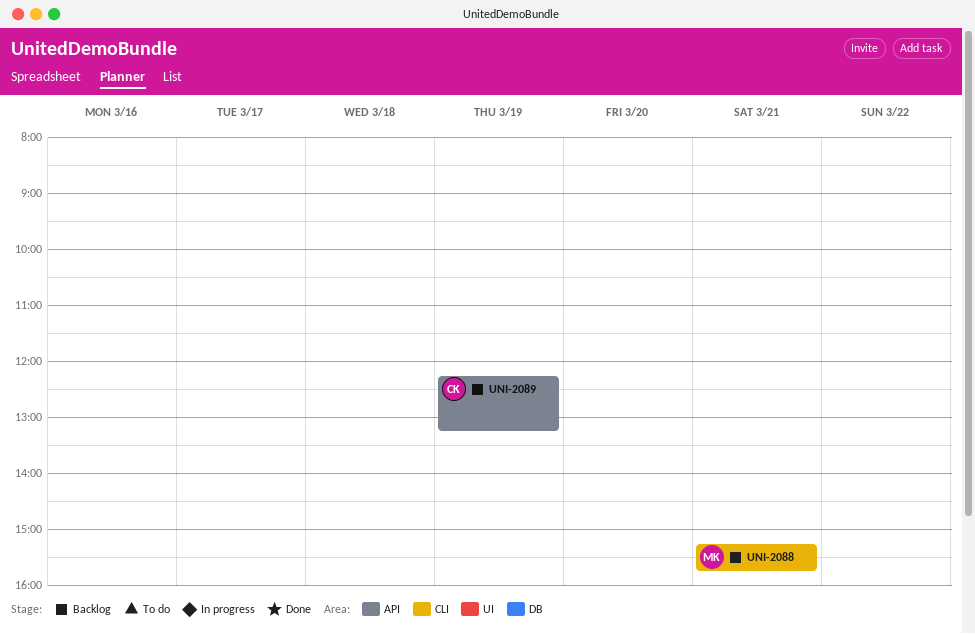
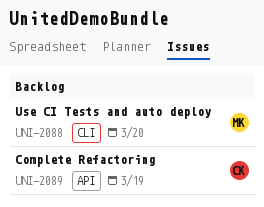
UNI-2088, day: Mar 21 -> Mar 20

